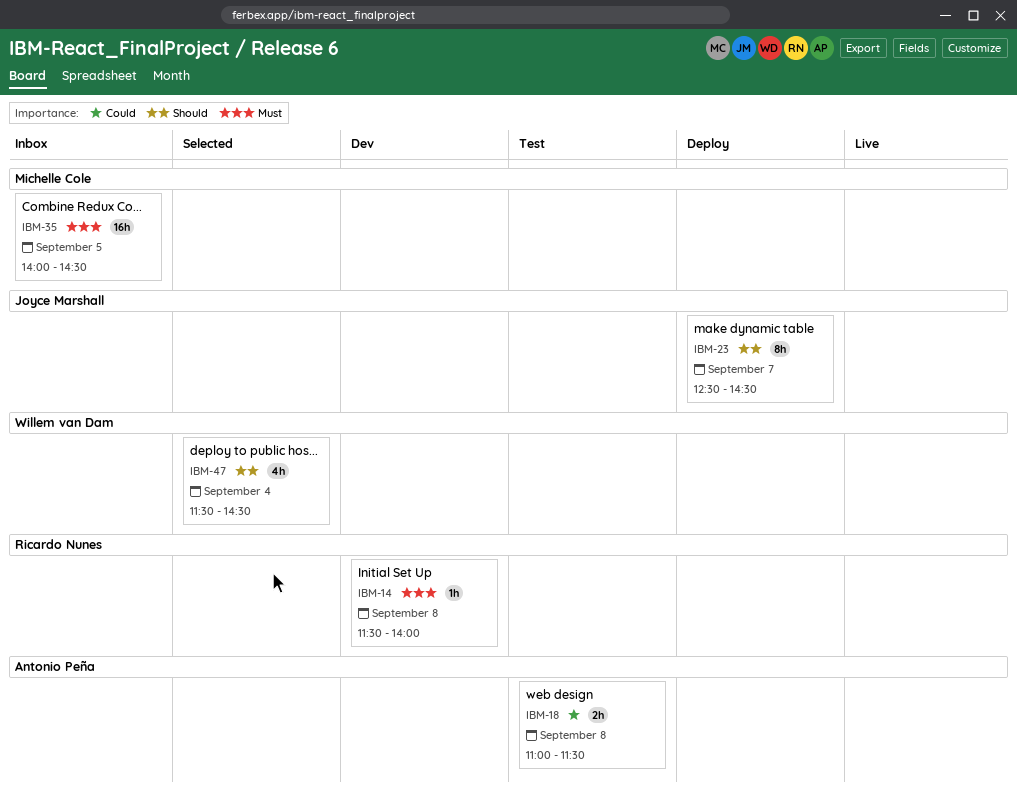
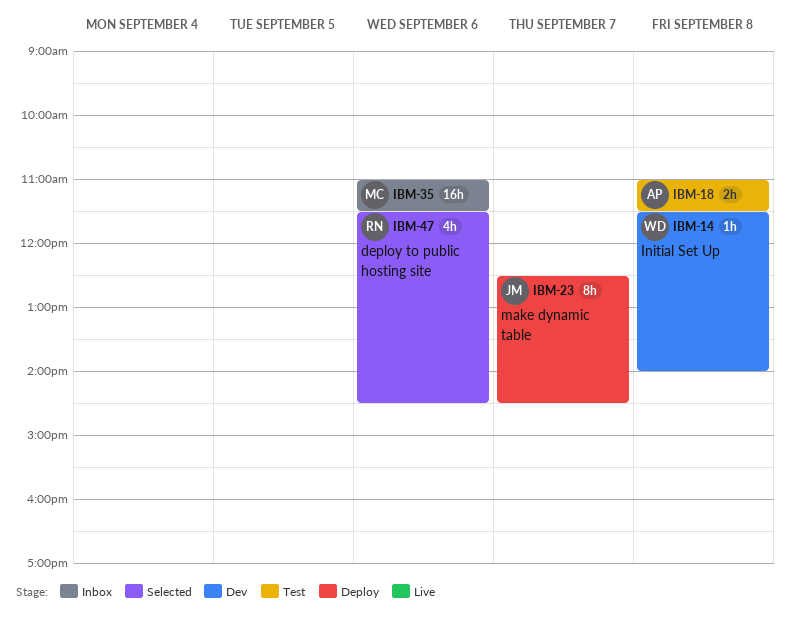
IBM-14, owner: Ricardo Nunes -> Willem van Dam
IBM-35, day: Sep 5 -> Sep 6
IBM-35, begins: 14:00 -> 11:00
IBM-35, ends: 14:30 -> 11:30
IBM-47, owner: Willem van Dam -> Ricardo Nunes
IBM-47, day: Sep 4 -> Sep 6

